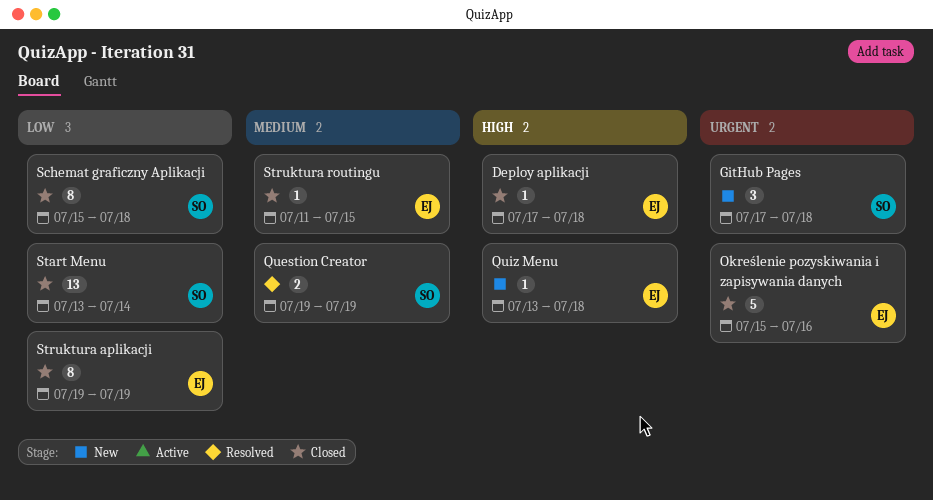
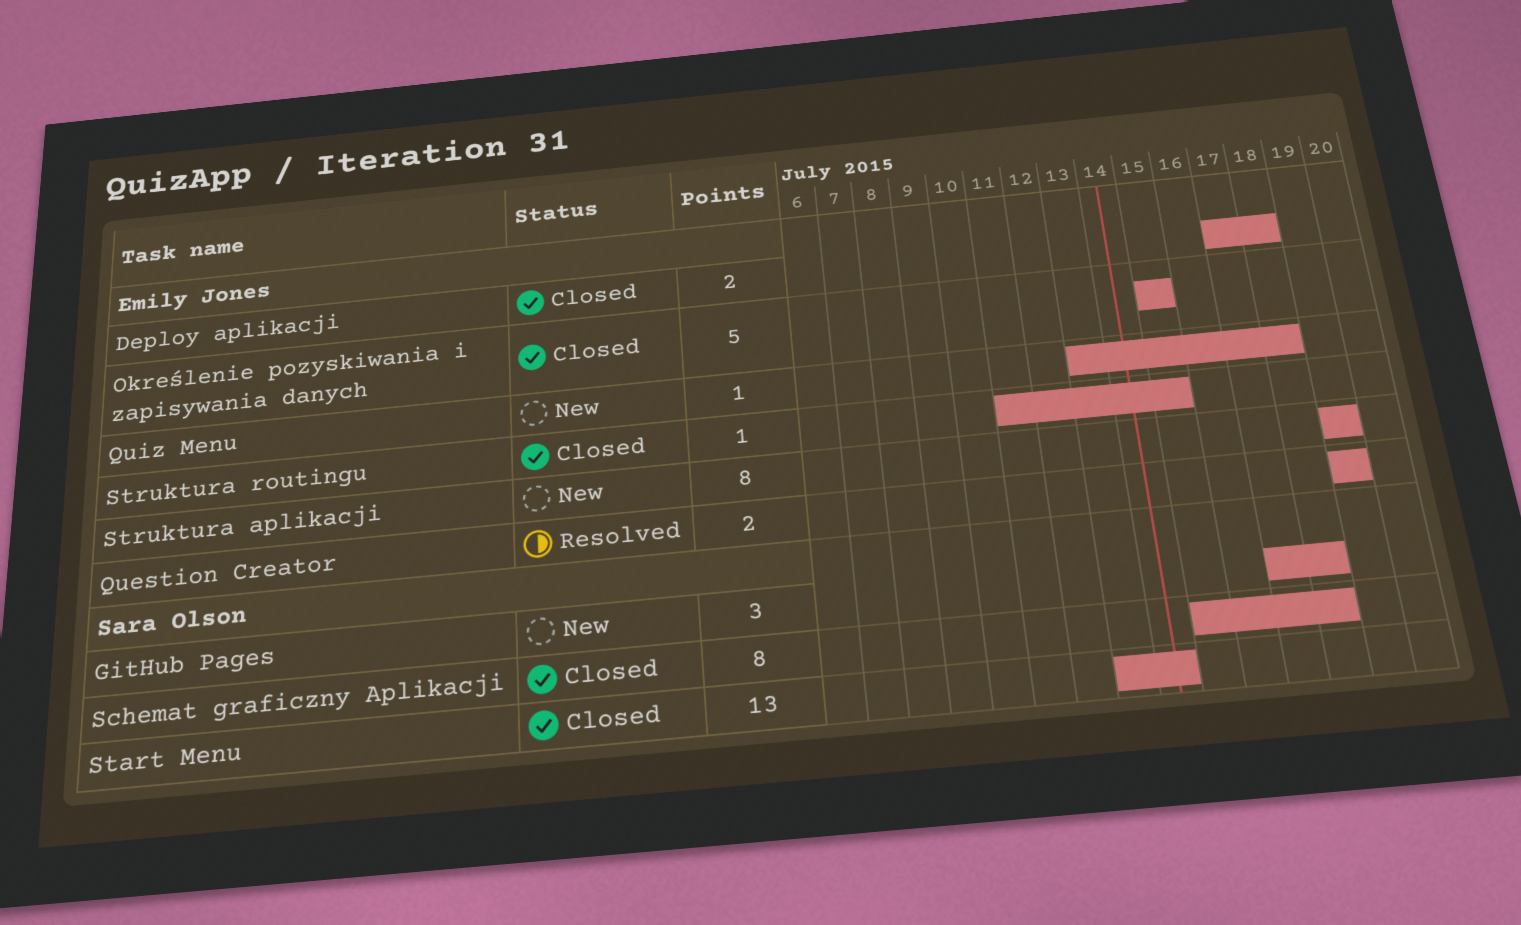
Deploy aplikacji, estimate: 1 -> 2
Określenie pozyskiwania i zapisywania danych, due: Jul 16 -> Jul 15
Question Creator, owner: Sara Olson -> Emily Jones
Struktura aplikacji, status: Closed -> New

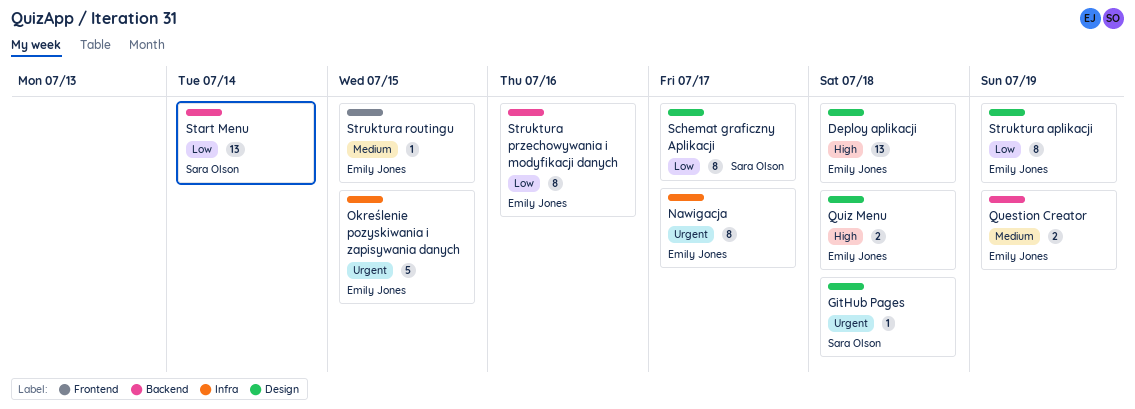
Deploy aplikacji, estimate: 2 -> 13
GitHub Pages, estimate: 3 -> 1
Nawigacja: none -> present
Quiz Menu, estimate: 1 -> 2
Schemat graficzny Aplikacji, due: Jul 18 -> Jul 17
Struktura przechowywania i modyfikacji danych: none -> present

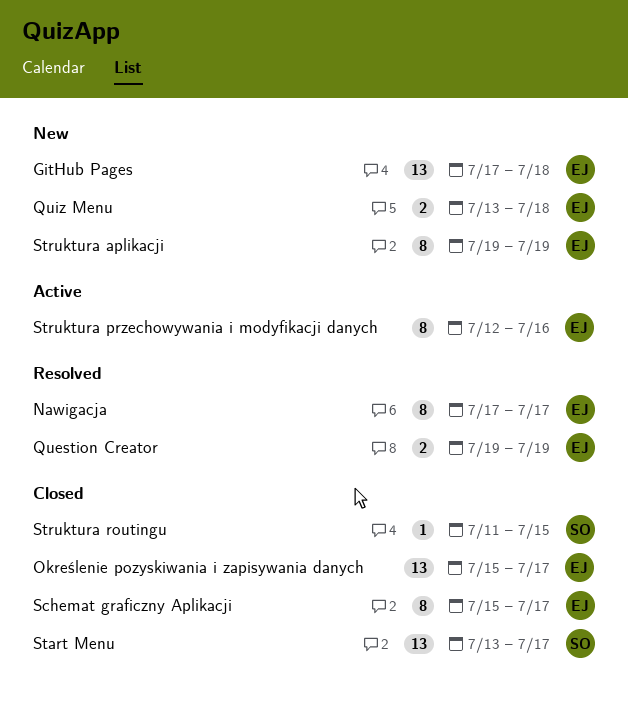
Deploy aplikacji: present -> none
GitHub Pages, owner: Sara Olson -> Emily Jones
GitHub Pages, estimate: 1 -> 13
Określenie pozyskiwania i zapisywania danych, estimate: 5 -> 13
Określenie pozyskiwania i zapisywania danych, due: Jul 15 -> Jul 17
Schemat graficzny Aplikacji, owner: Sara Olson -> Emily Jones
Start Menu, due: Jul 14 -> Jul 17
Struktura routingu, owner: Emily Jones -> Sara Olson

